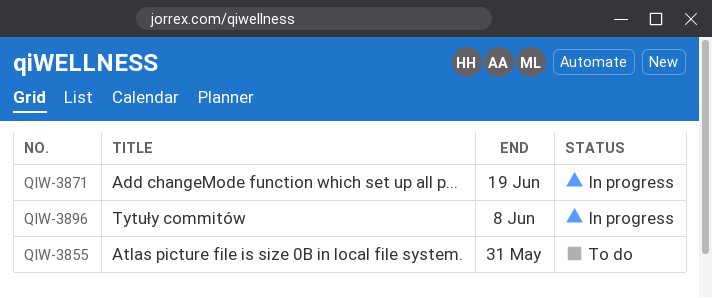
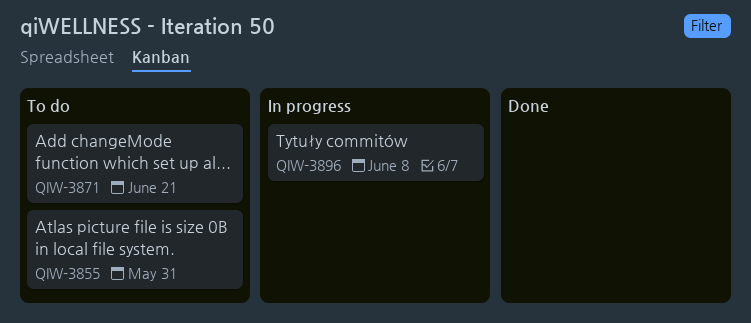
QIW-3871, status: In progress -> To do
QIW-3871, due: Jun 19 -> Jun 21

